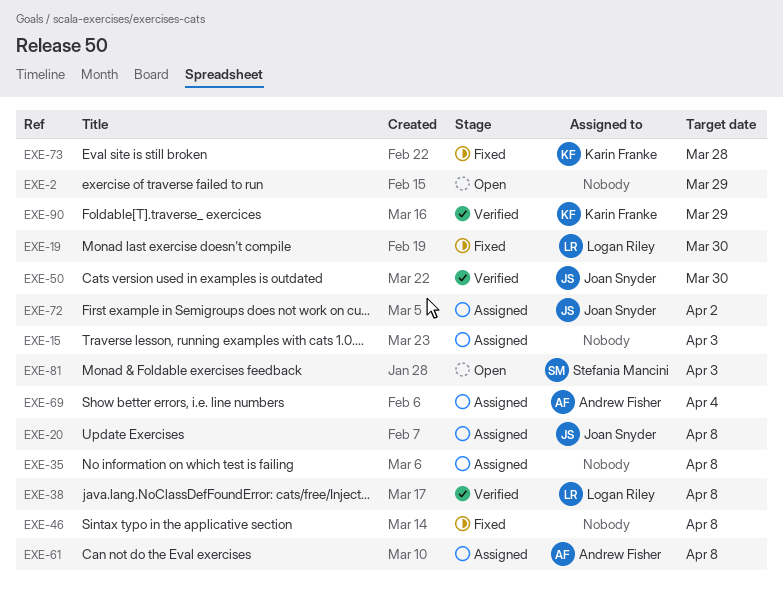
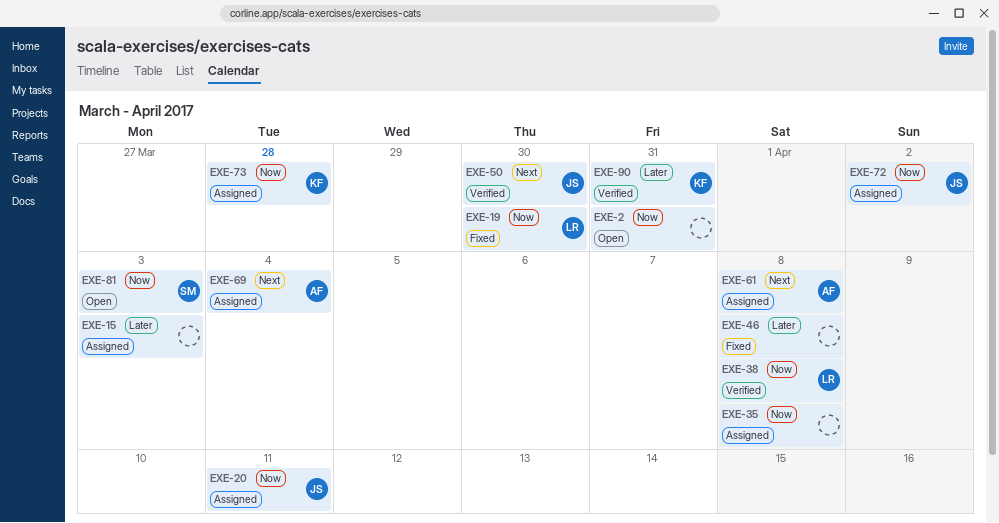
EXE-2, due: Mar 29 -> Mar 31
EXE-20, due: Apr 8 -> Apr 11
EXE-73, status: Fixed -> Assigned
EXE-90, due: Mar 29 -> Mar 31

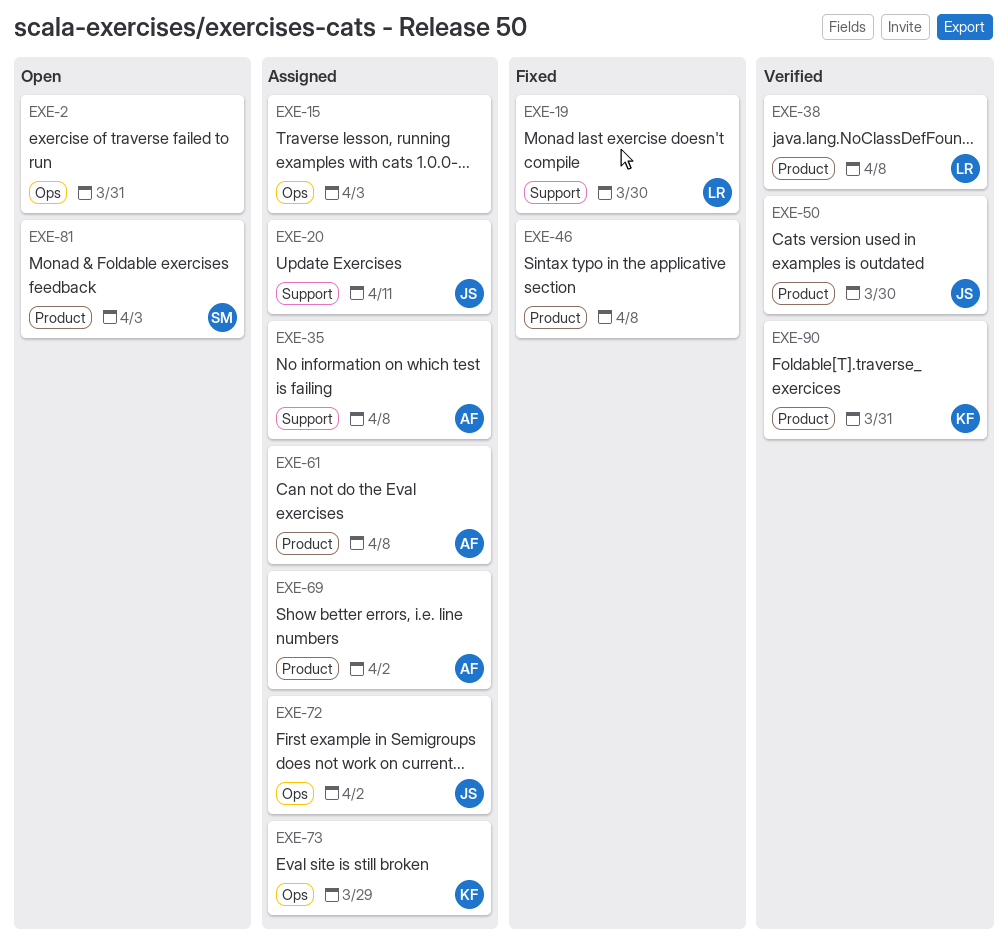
EXE-35, owner: none -> AF
EXE-69, due: Apr 4 -> Apr 2
EXE-73, due: Mar 28 -> Mar 29

